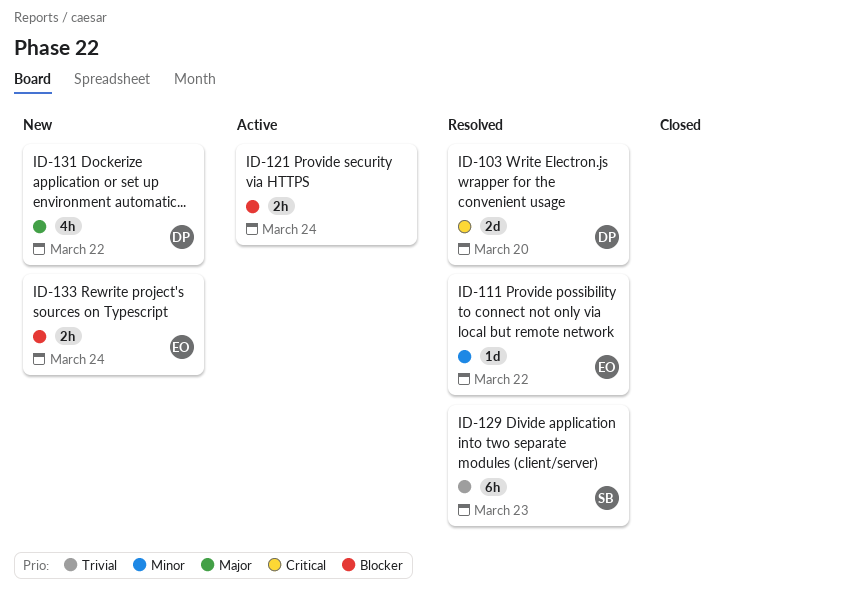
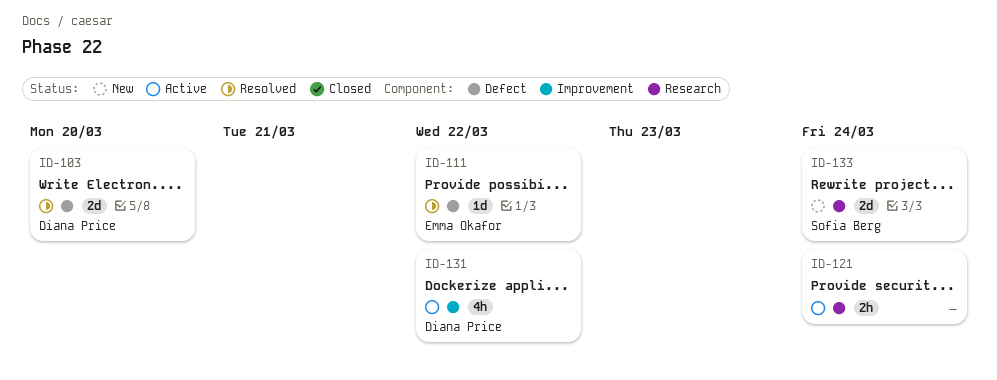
ID-129: present -> none
ID-131, status: New -> Active
ID-133, owner: Emma Okafor -> Sofia Berg
ID-133, estimate: 2h -> 2d

